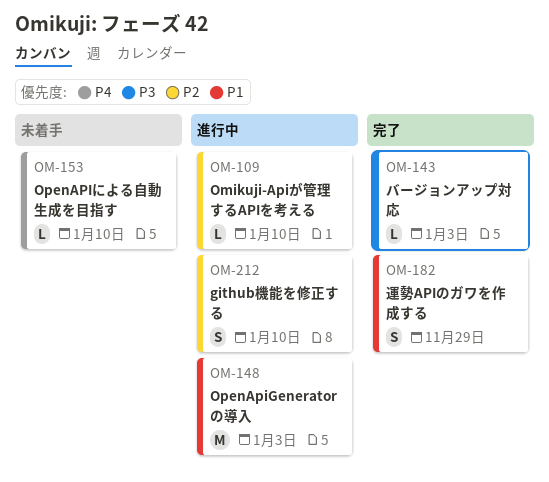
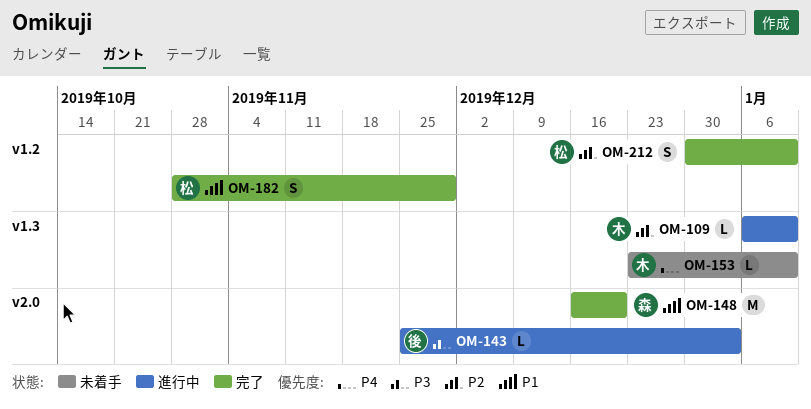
OM-143, status: 完了 -> 進行中
OM-148, status: 進行中 -> 完了
OM-148, due: Jan 3 -> Dec 20
OM-212, status: 進行中 -> 完了

